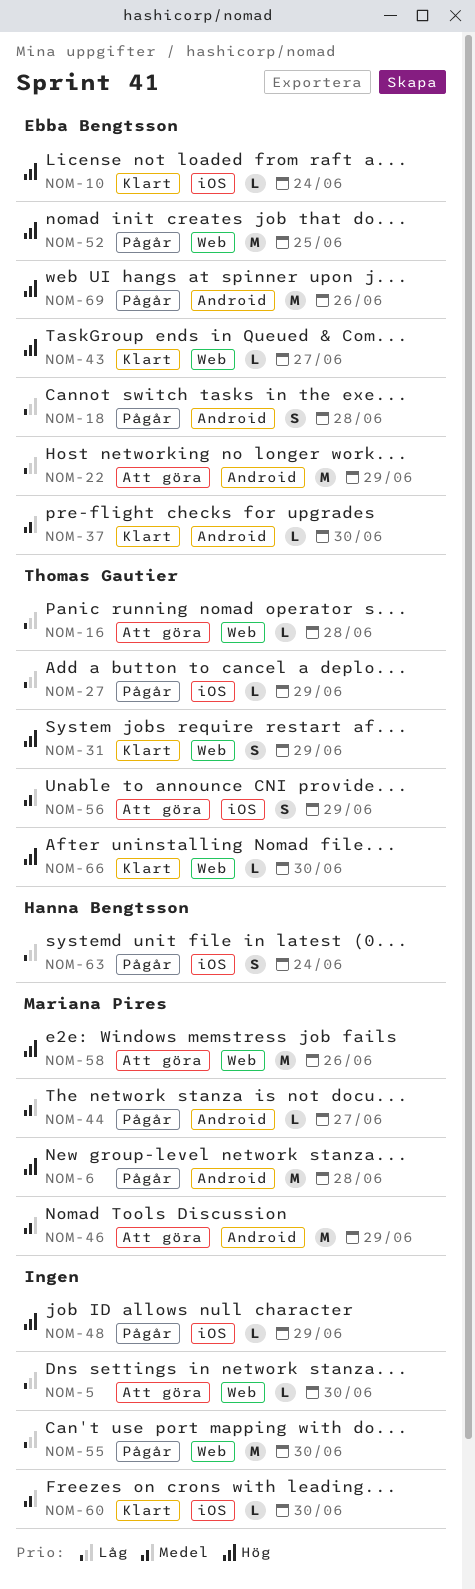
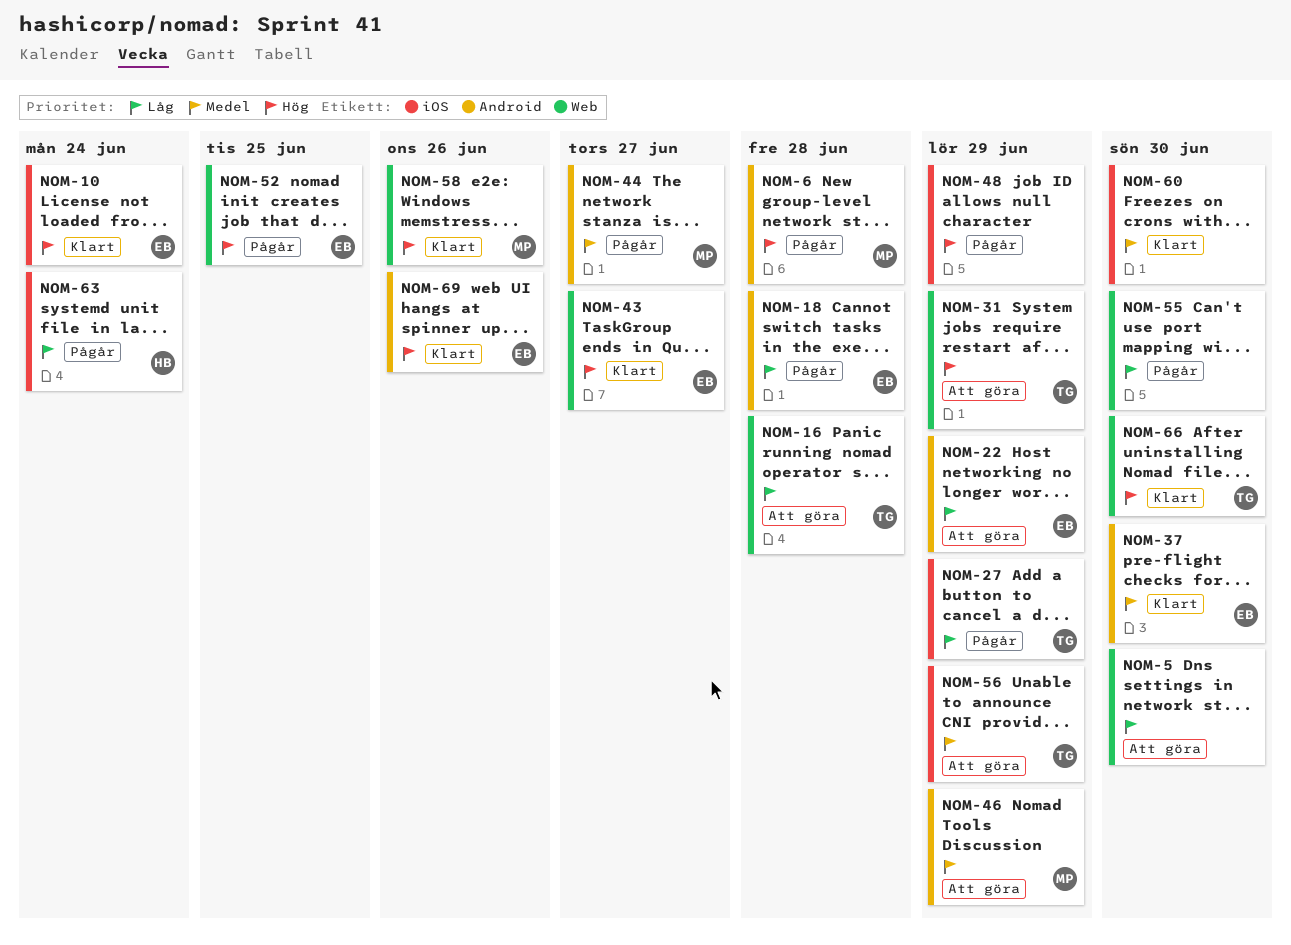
NOM-31, status: Klart -> Att göra
NOM-58, status: Att göra -> Klart
NOM-69, status: Pågår -> Klart

